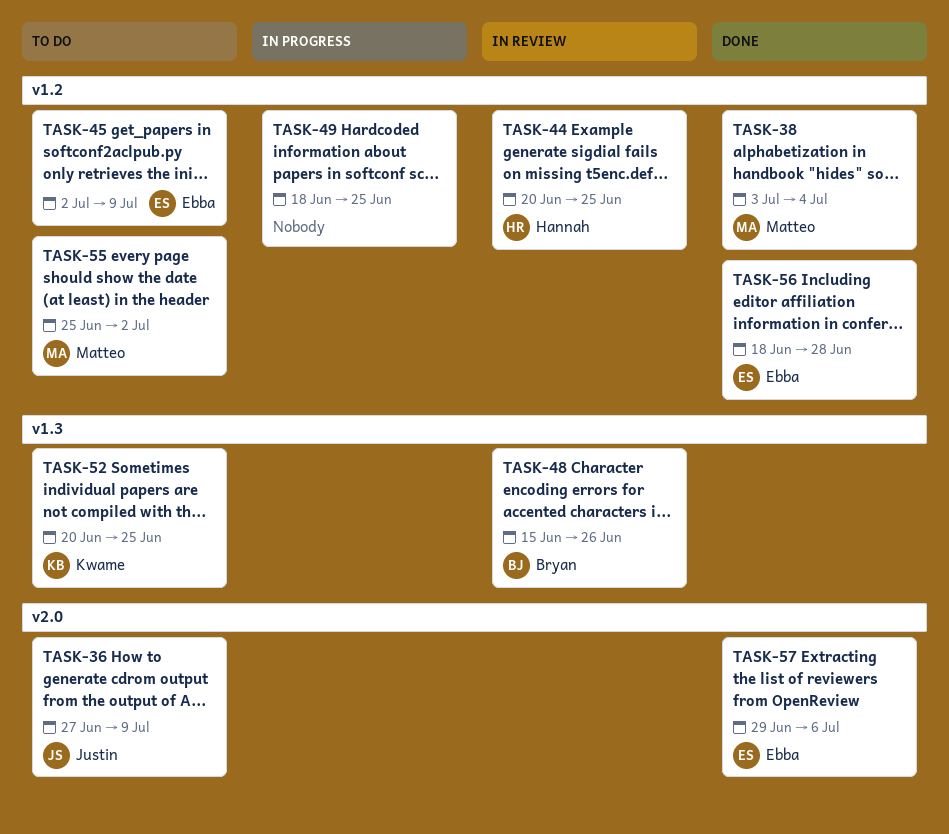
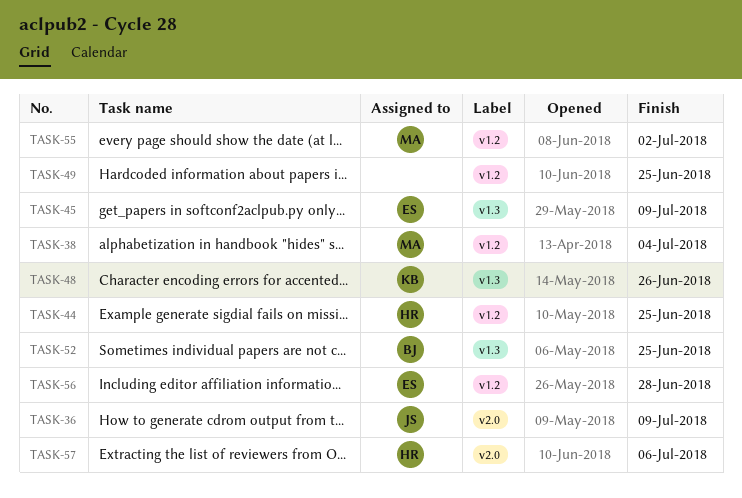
TASK-45, label: v1.2 -> v1.3
TASK-48, owner: Bryan -> Kwame
TASK-52, owner: Kwame -> Bryan
TASK-57, owner: Ebba -> Hannah

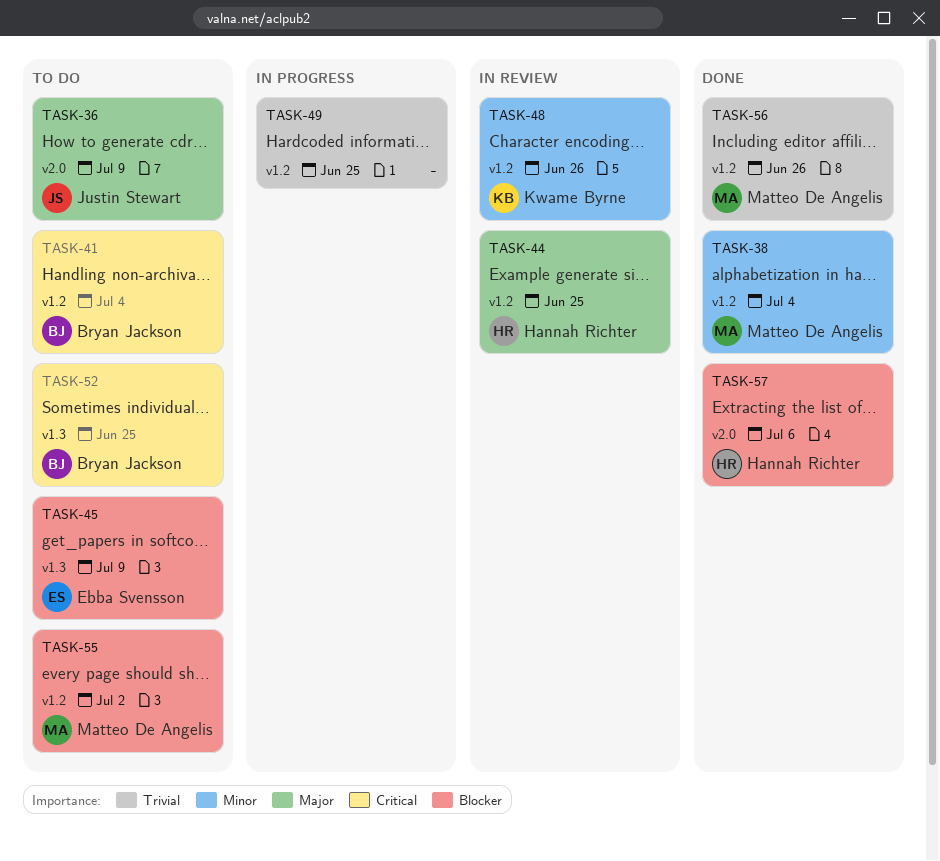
TASK-41: none -> present
TASK-48, label: v1.3 -> v1.2
TASK-56, owner: Ebba Svensson -> Matteo De Angelis
TASK-56, due: Jun 28 -> Jun 26

